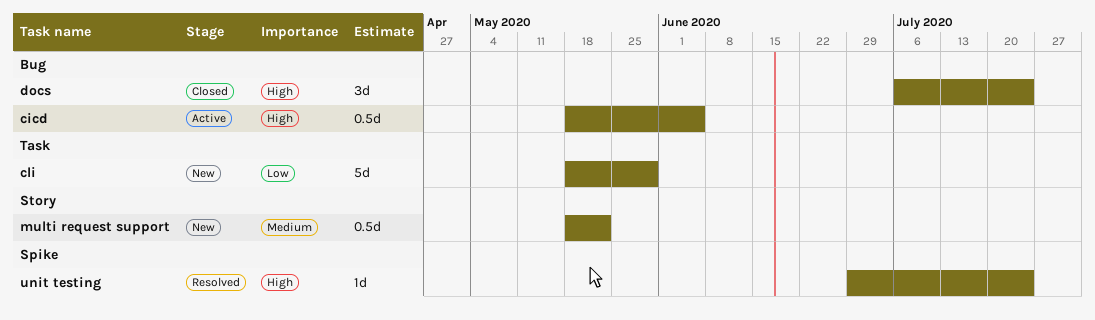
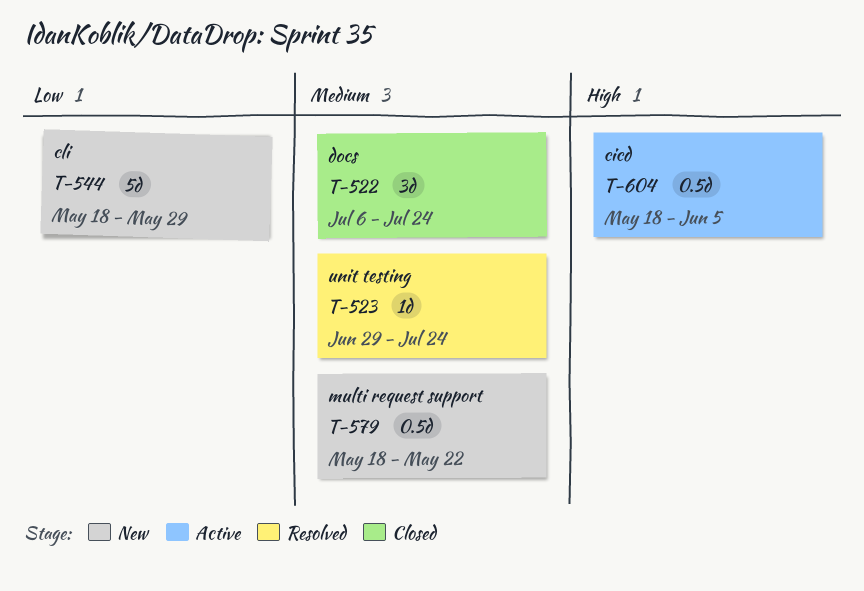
docs, priority: High -> Medium
unit testing, priority: High -> Medium

